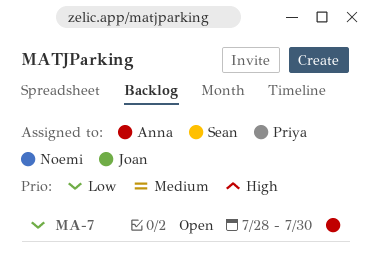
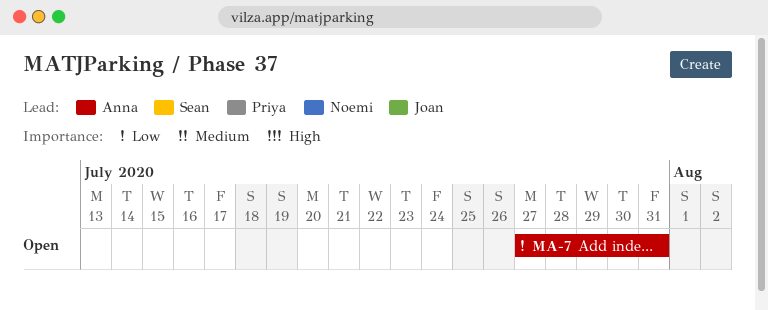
MA-7, start: Jul 28 -> Jul 27
MA-7, due: Jul 30 -> Jul 31

